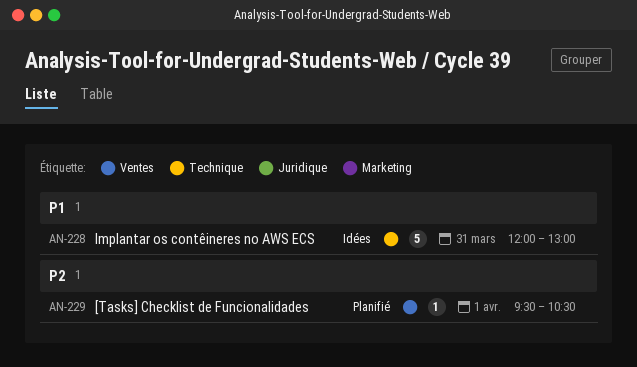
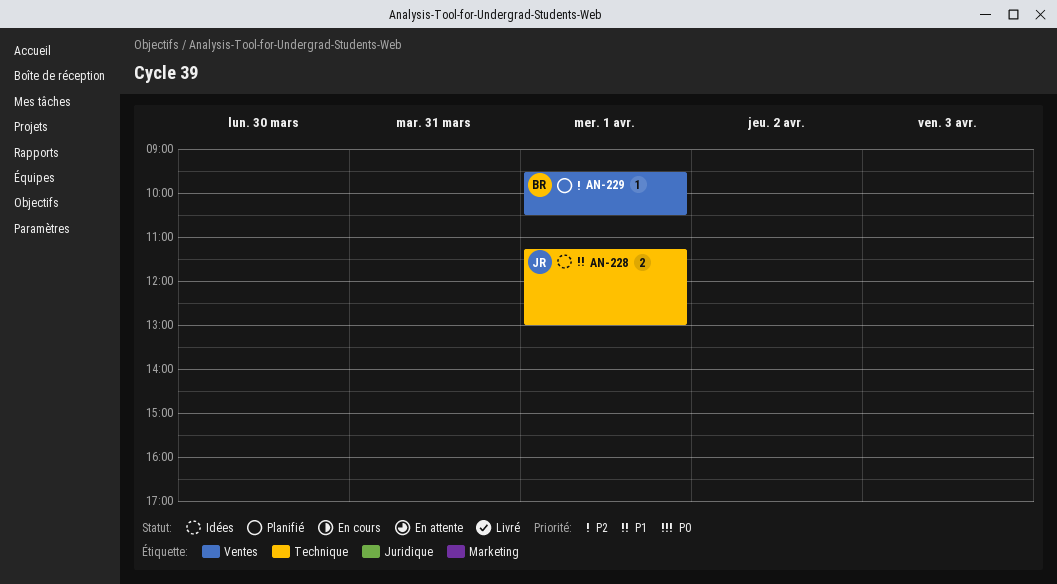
AN-228, estimate: 5 -> 2
AN-228, day: Mar 31 -> Apr 1
AN-228, begins: 12:00 -> 11:15

